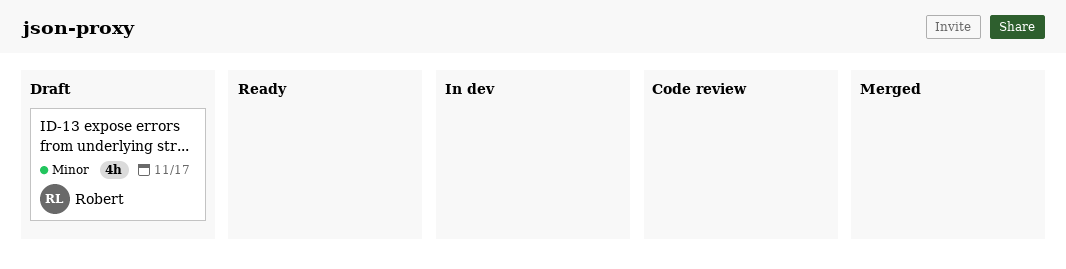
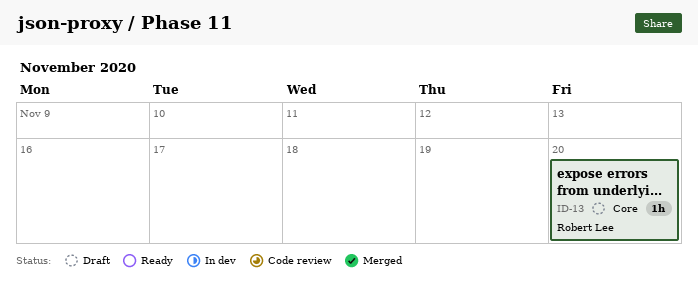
ID-13, estimate: 4h -> 1h
ID-13, due: Nov 17 -> Nov 20

